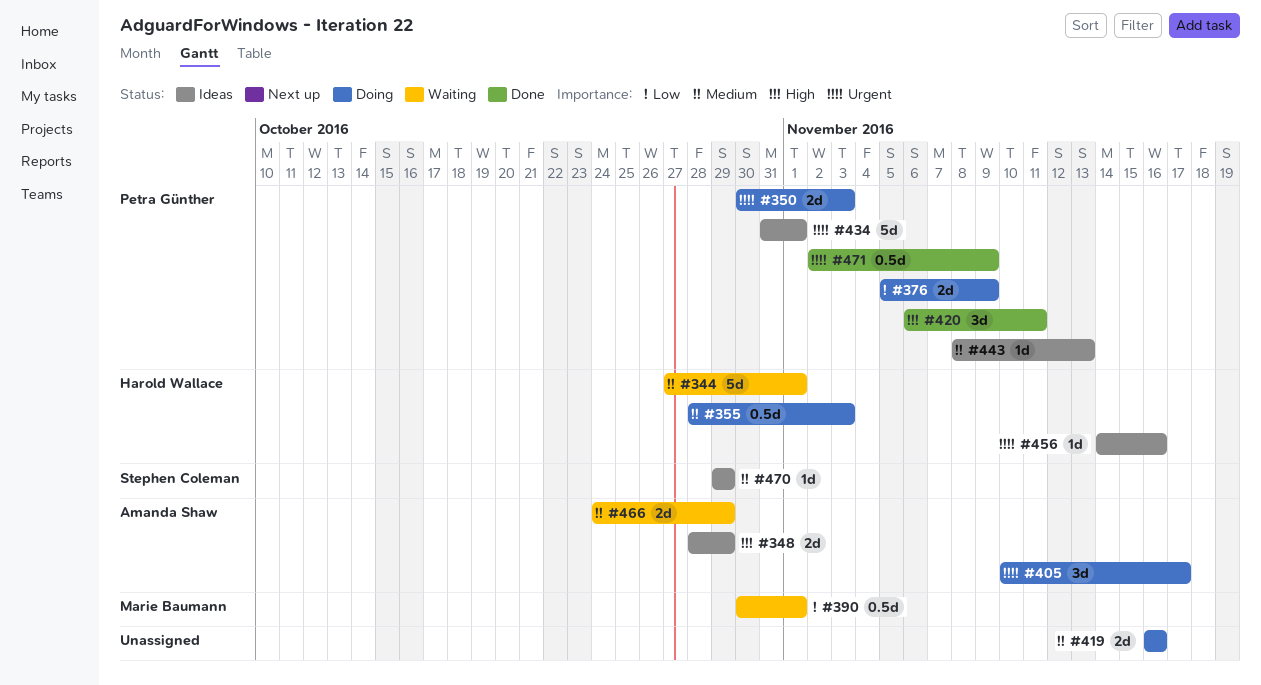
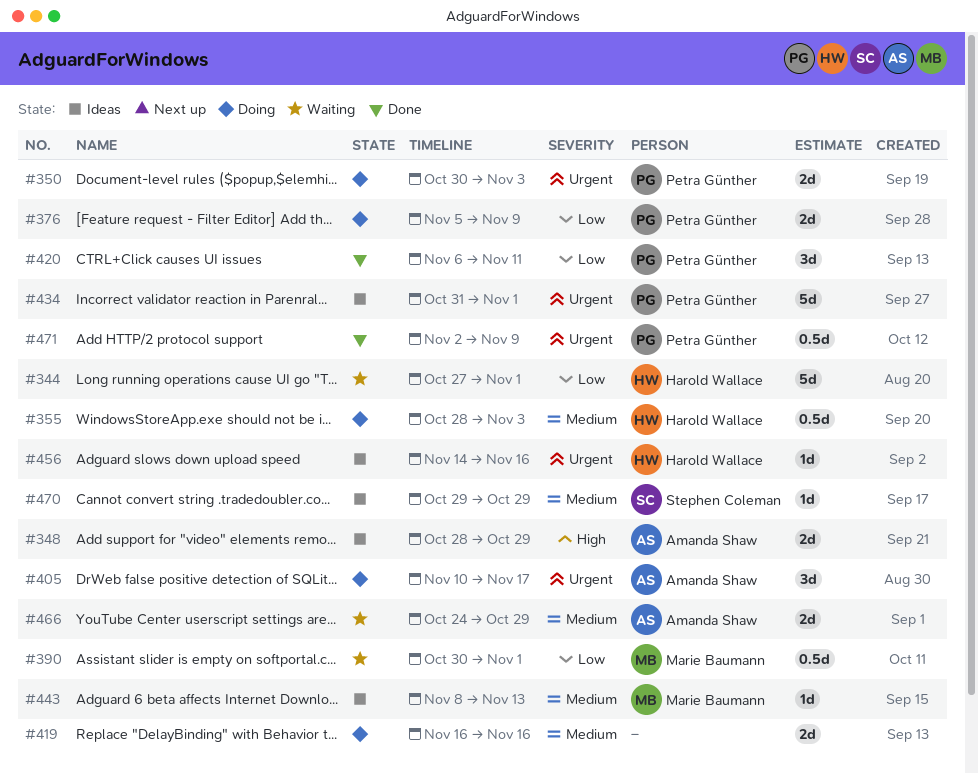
#344, priority: Medium -> Low
#420, priority: High -> Low
#443, owner: Petra Günther -> Marie Baumann

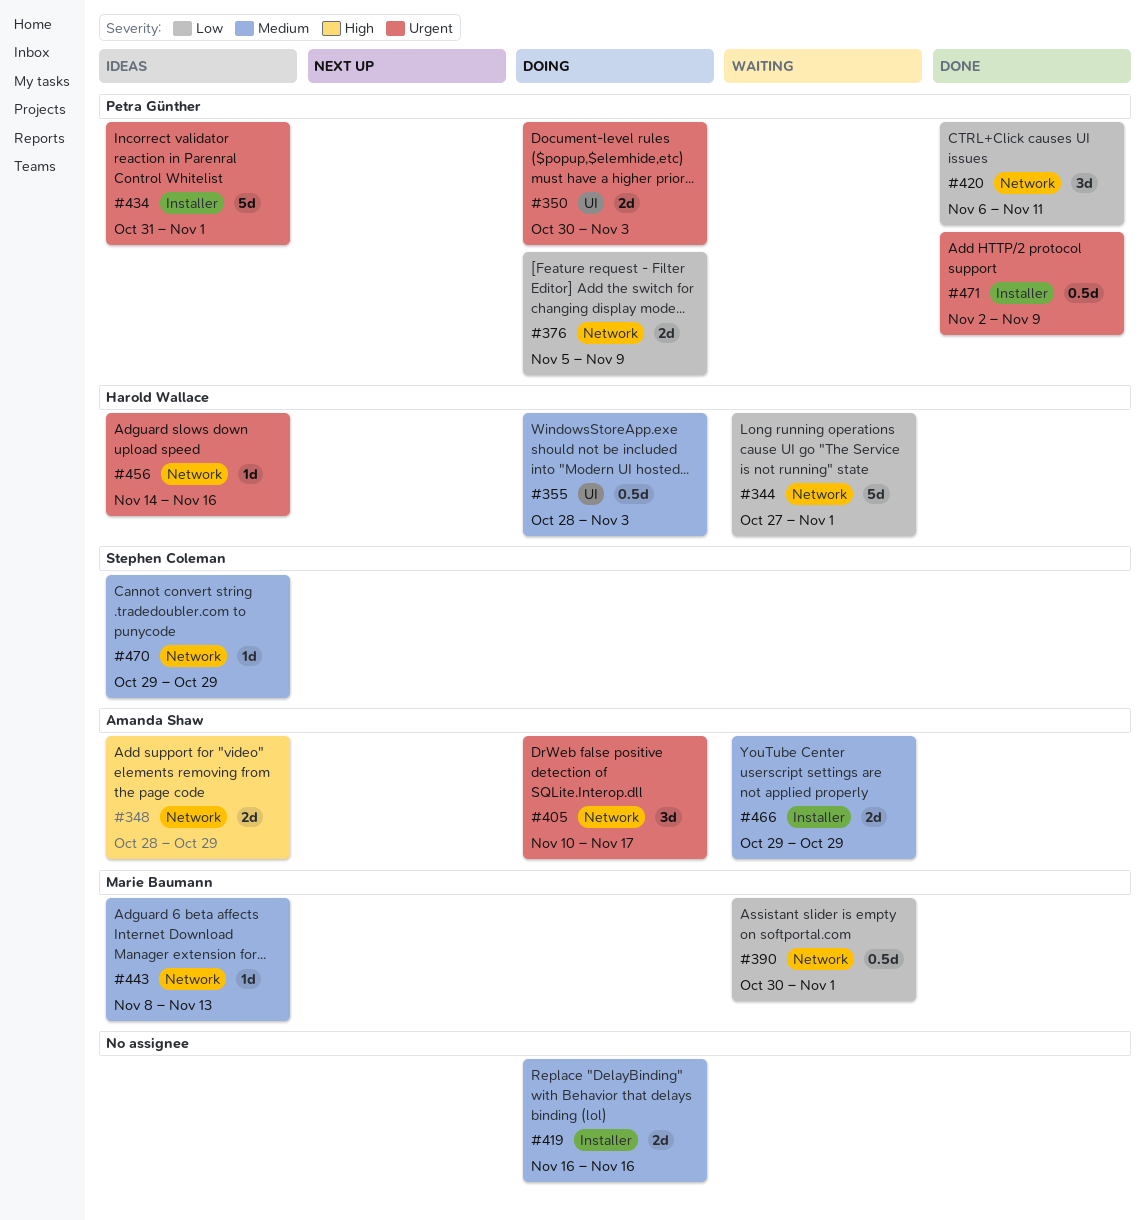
#466, start: Oct 24 -> Oct 29

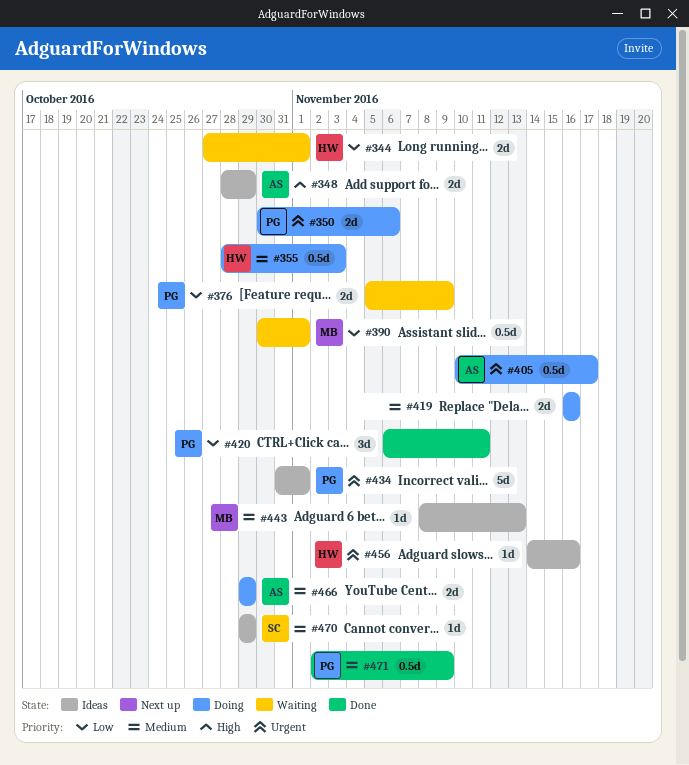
#344, estimate: 5d -> 2d
#350, due: Nov 3 -> Nov 6
#376, status: Doing -> Waiting
#405, estimate: 3d -> 0.5d
#466, status: Waiting -> Doing
#471, priority: Urgent -> Medium

